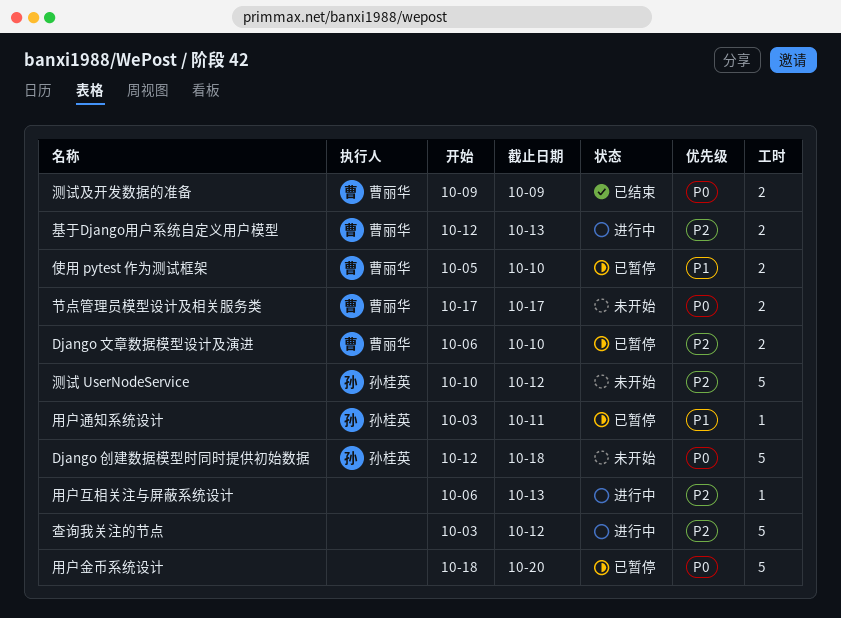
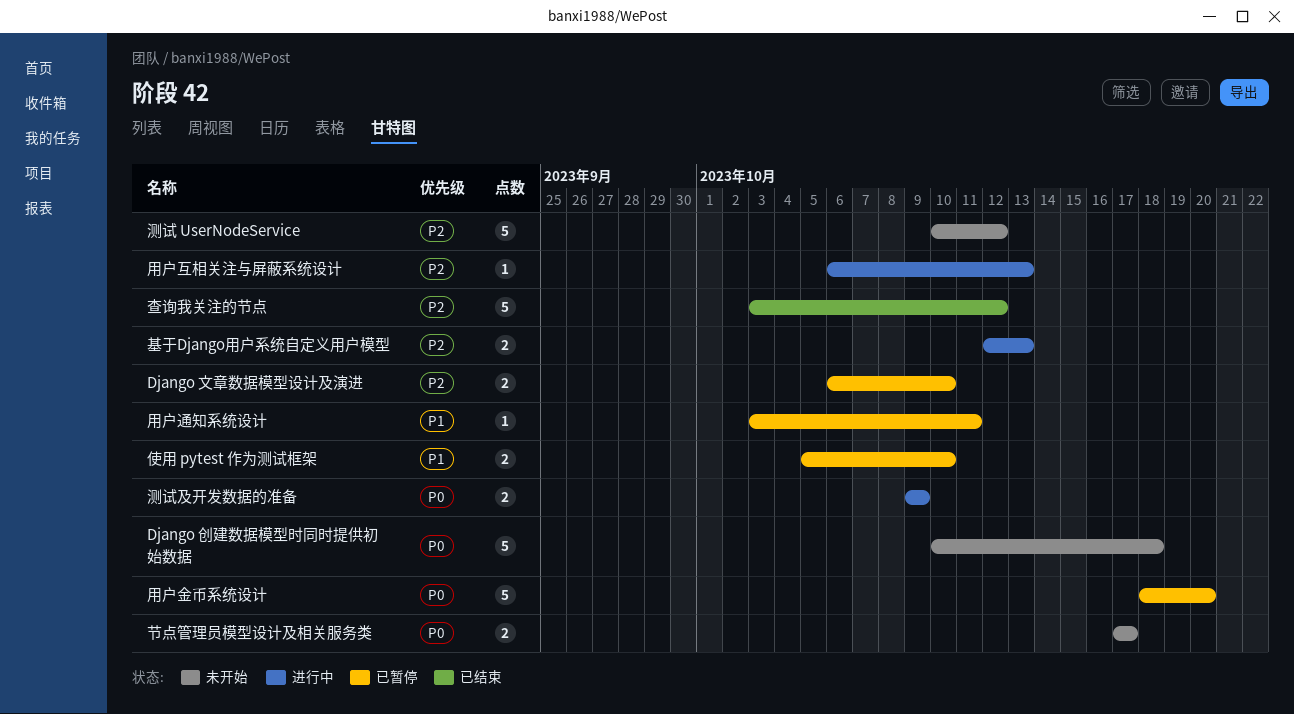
Django 创建数据模型时同时提供初始数据, start: Oct 12 -> Oct 10
查询我关注的节点, status: 进行中 -> 已结束
测试及开发数据的准备, status: 已结束 -> 进行中

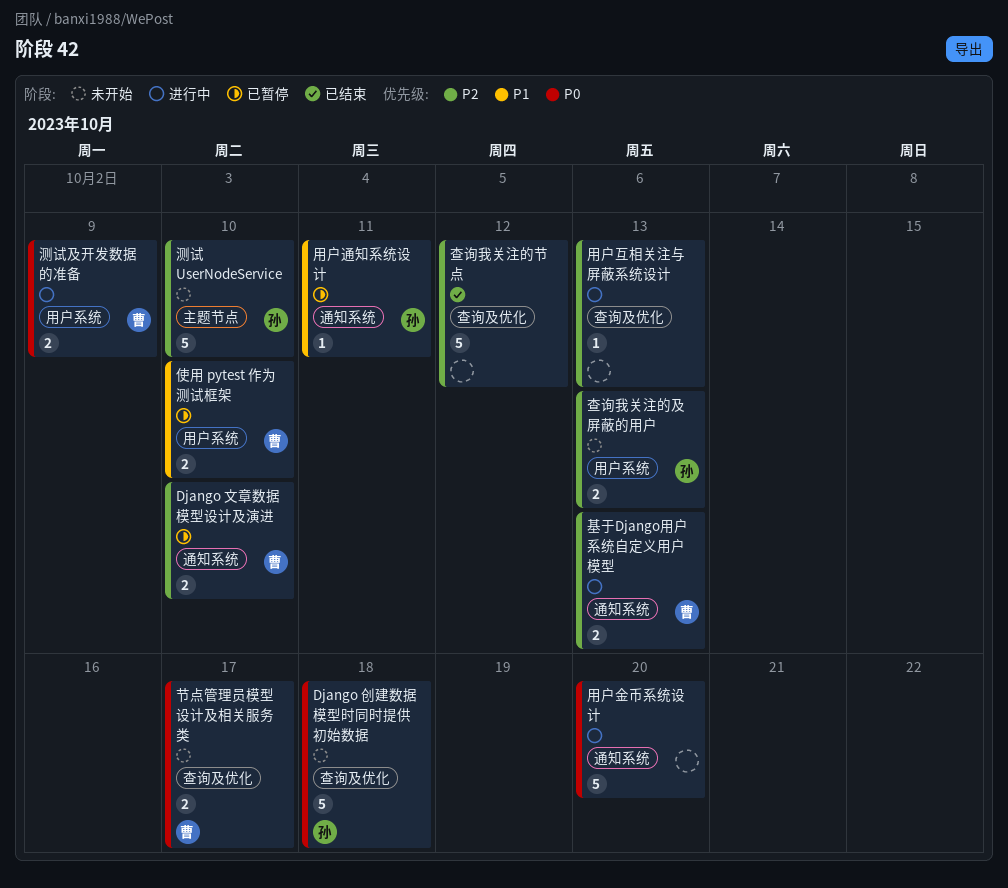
查询我关注的及屏蔽的用户: none -> present
测试 UserNodeService, due: Oct 12 -> Oct 10
用户金币系统设计, status: 已暂停 -> 进行中

